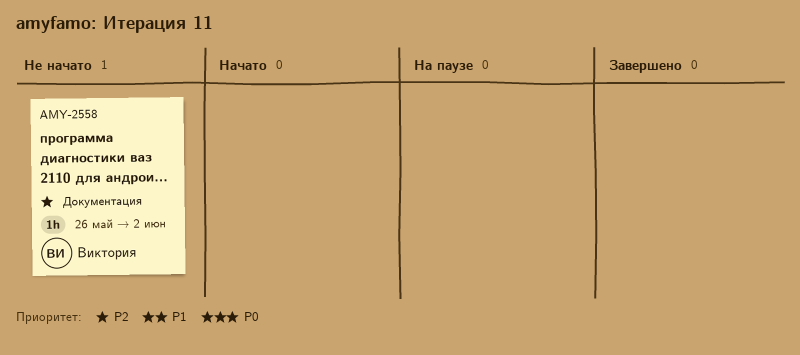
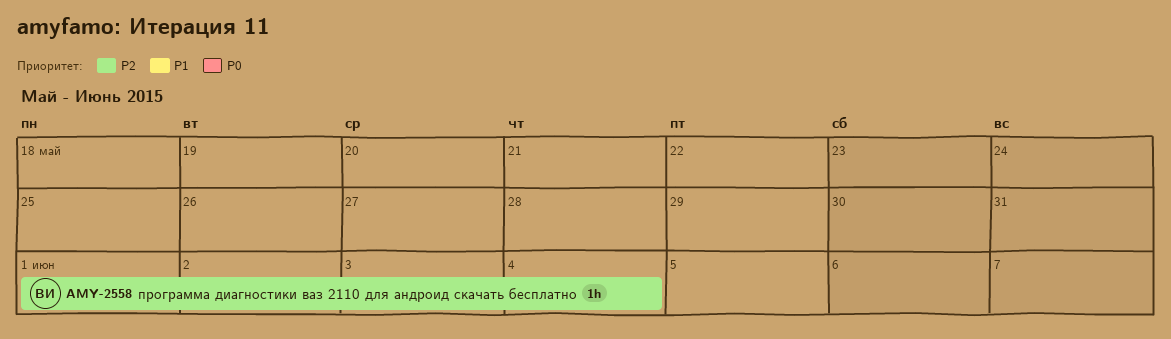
AMY-2558, start: May 26 -> Jun 1
AMY-2558, due: Jun 2 -> Jun 4

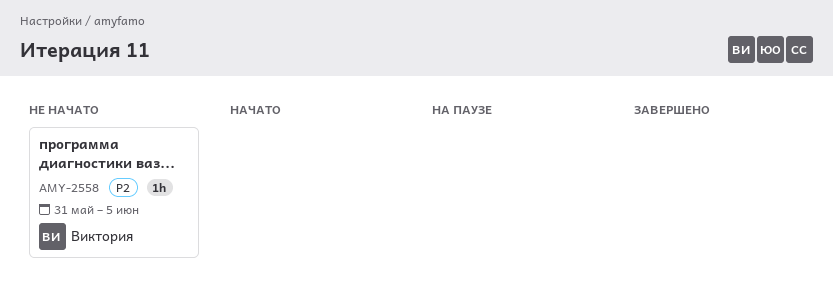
AMY-2558, start: Jun 1 -> May 31
AMY-2558, due: Jun 4 -> Jun 5

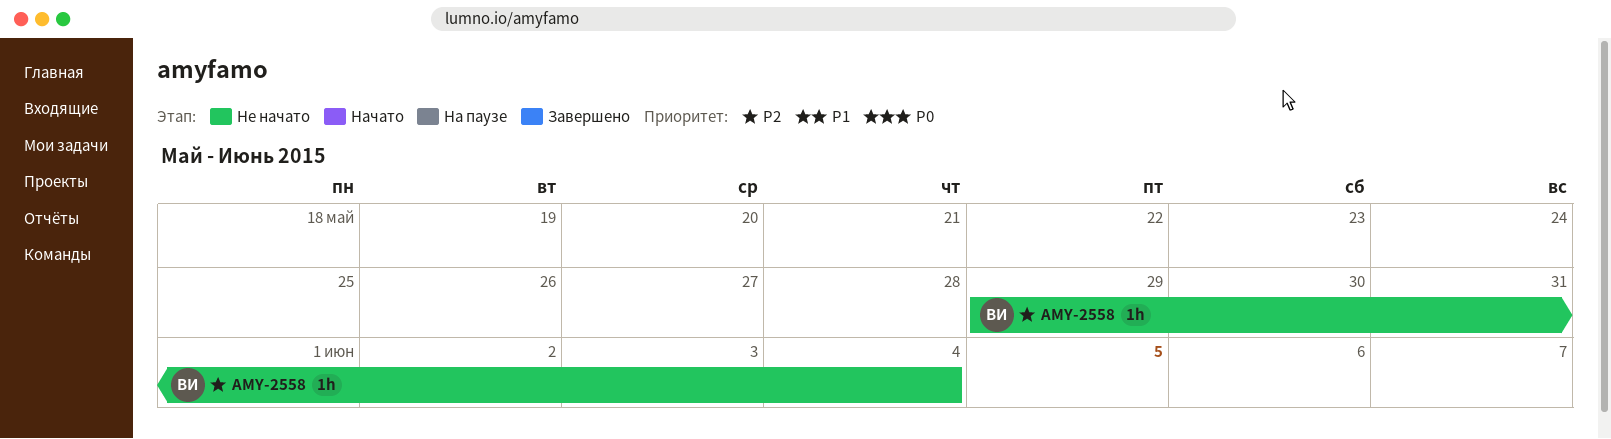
AMY-2558, start: May 31 -> May 29
AMY-2558, due: Jun 5 -> Jun 4

